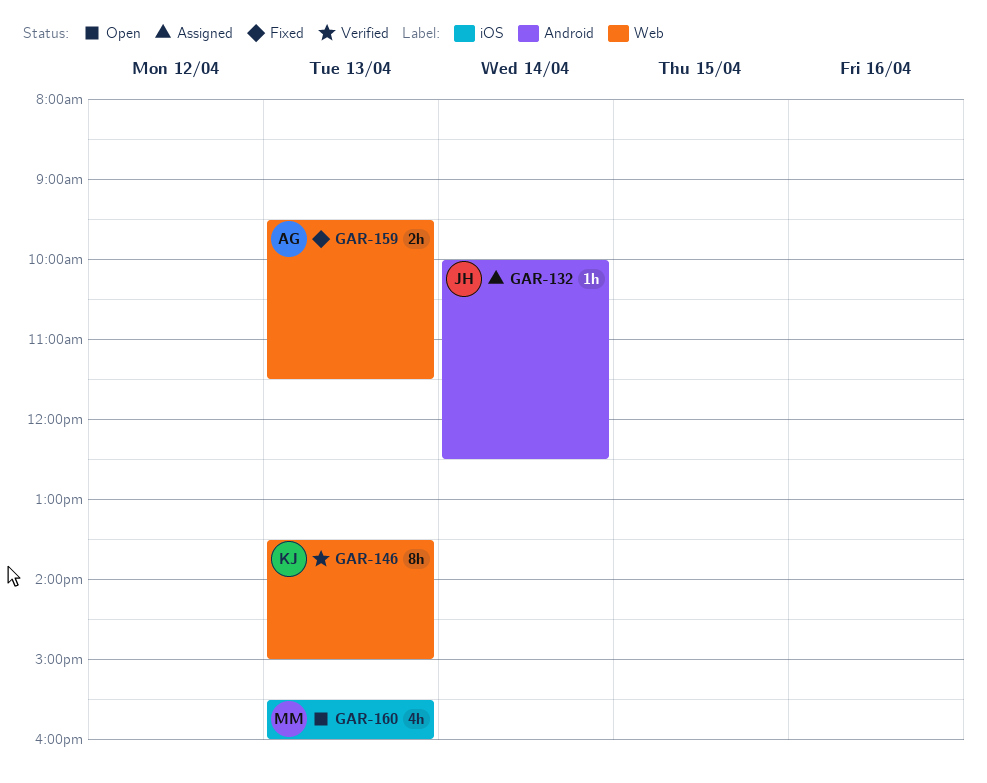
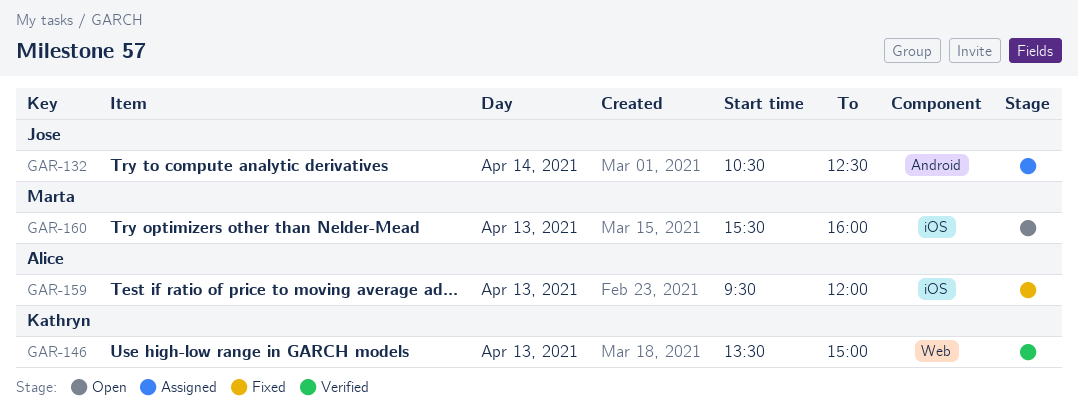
GAR-132, begins: 10:00 -> 10:30
GAR-159, label: Web -> iOS
GAR-159, ends: 11:30 -> 12:00

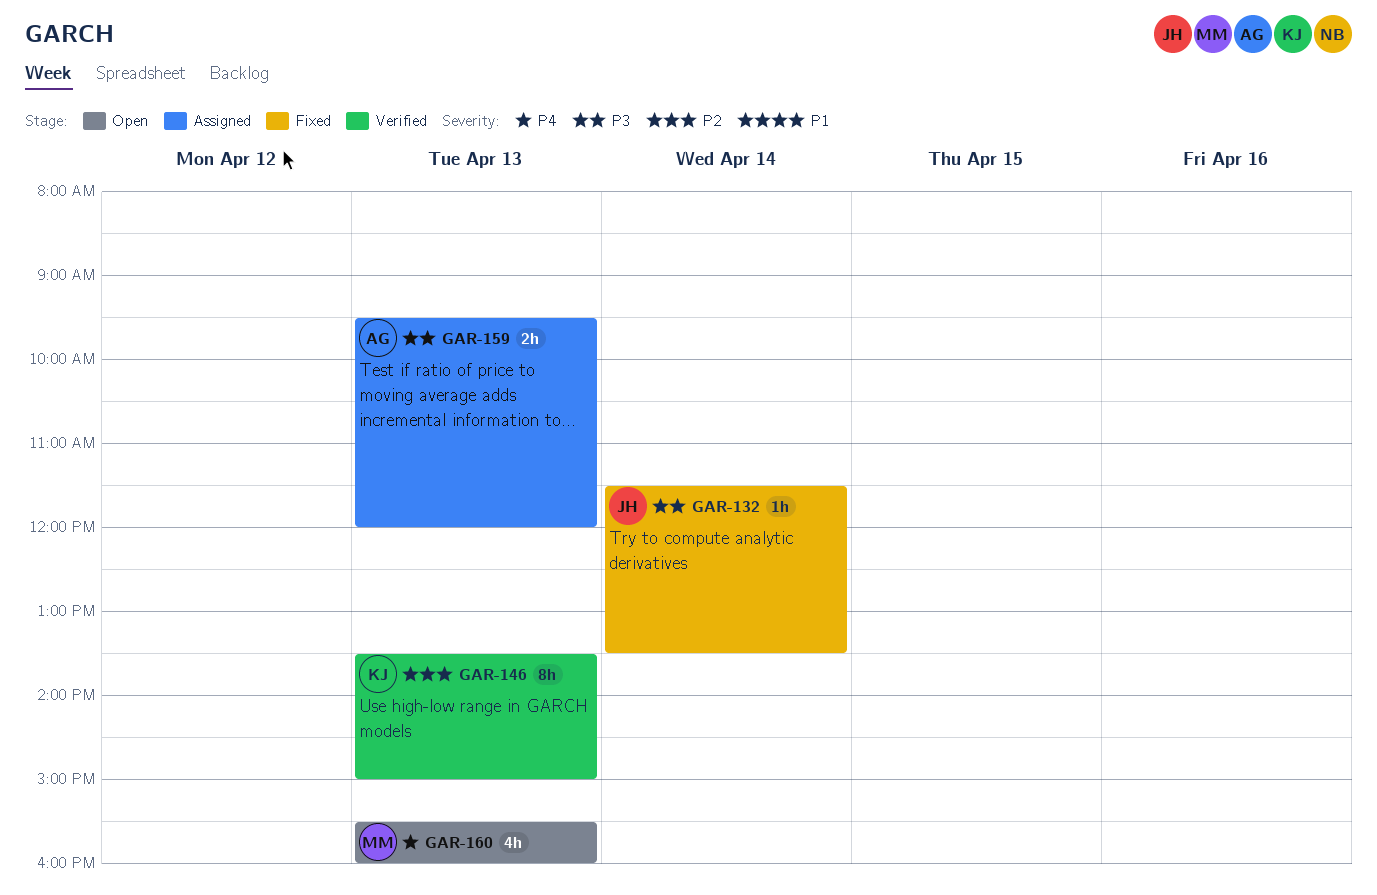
GAR-132, status: Assigned -> Fixed
GAR-132, begins: 10:30 -> 11:30
GAR-132, ends: 12:30 -> 13:30
GAR-159, status: Fixed -> Assigned

